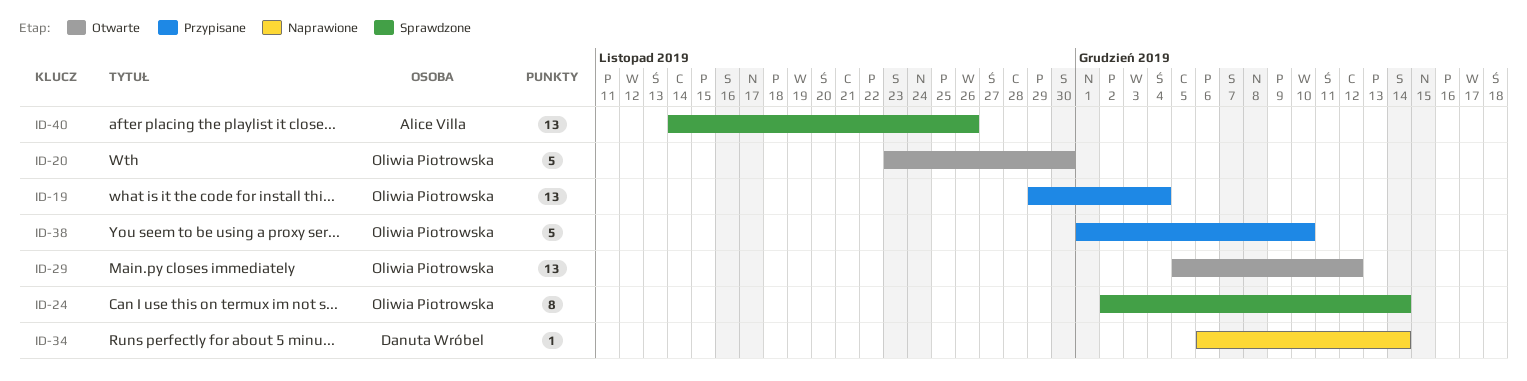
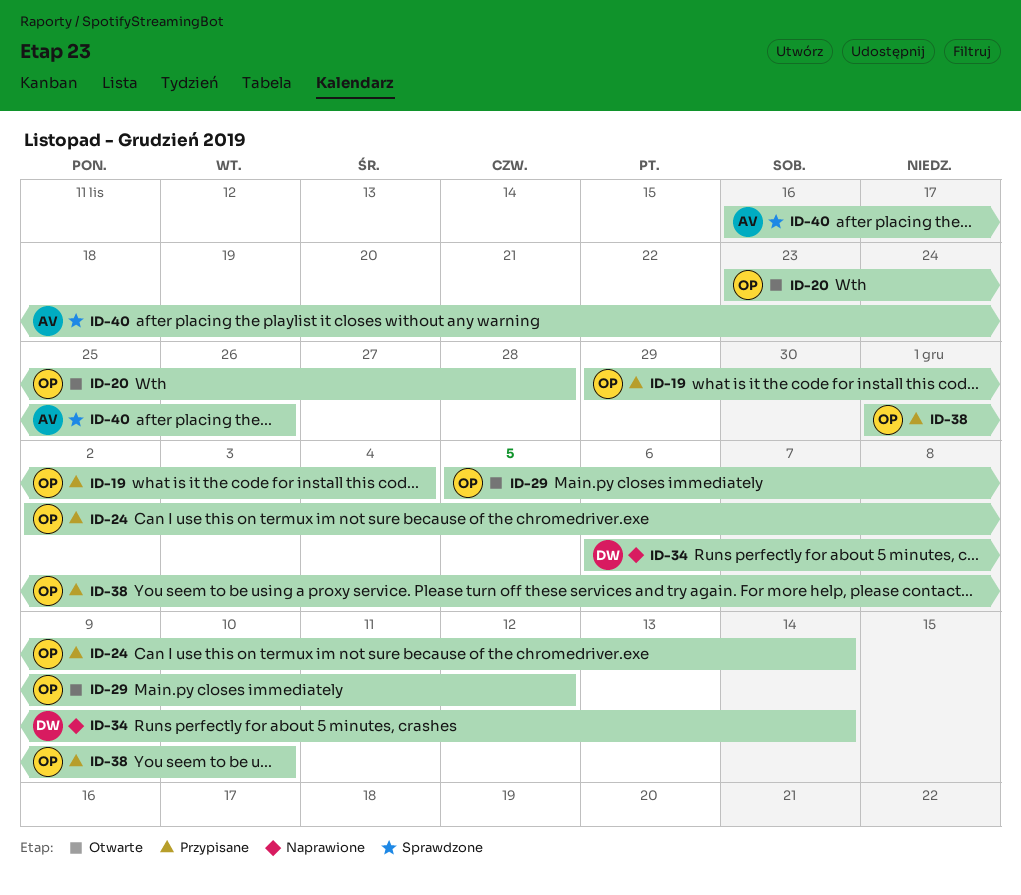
ID-20, due: Nov 30 -> Nov 28
ID-24, status: Sprawdzone -> Przypisane
ID-40, start: Nov 14 -> Nov 16

